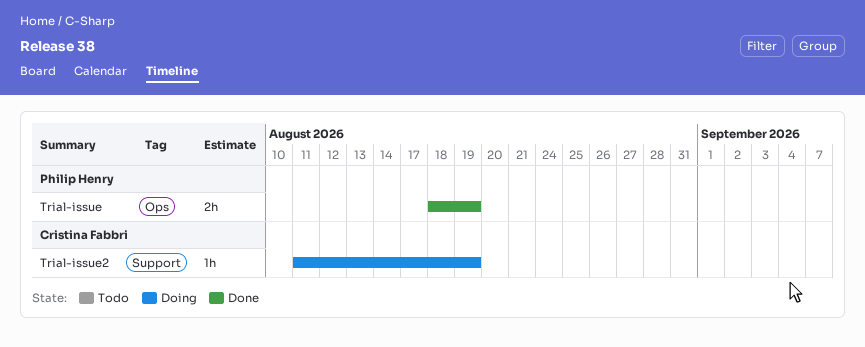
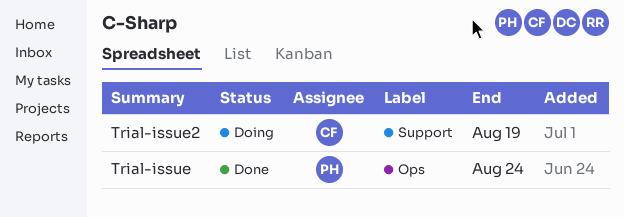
Trial-issue, due: Aug 19 -> Aug 24

